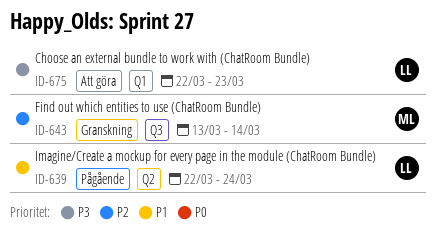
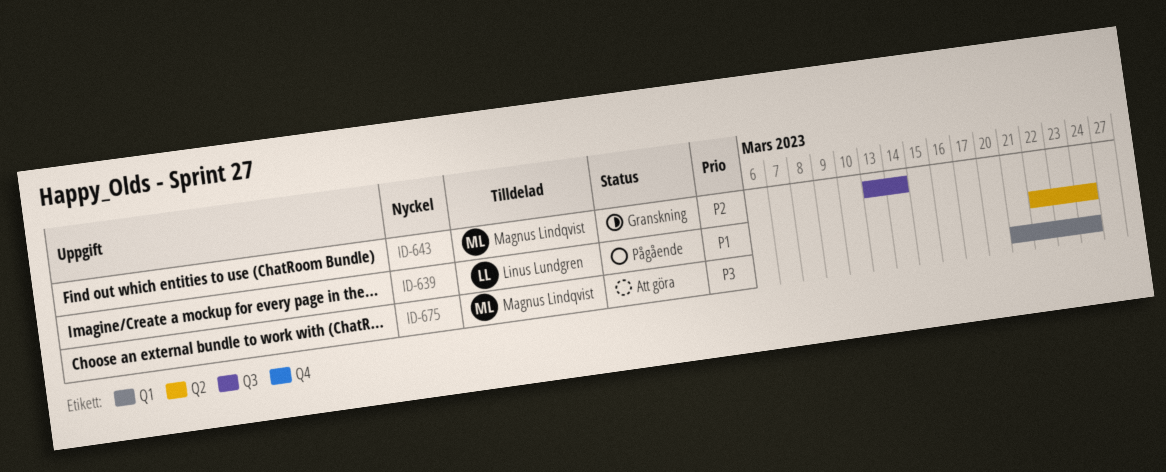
ID-675, owner: Linus Lundgren -> Magnus Lindqvist
ID-675, start: Mar 22 -> Mar 21
ID-675, due: Mar 23 -> Mar 24

